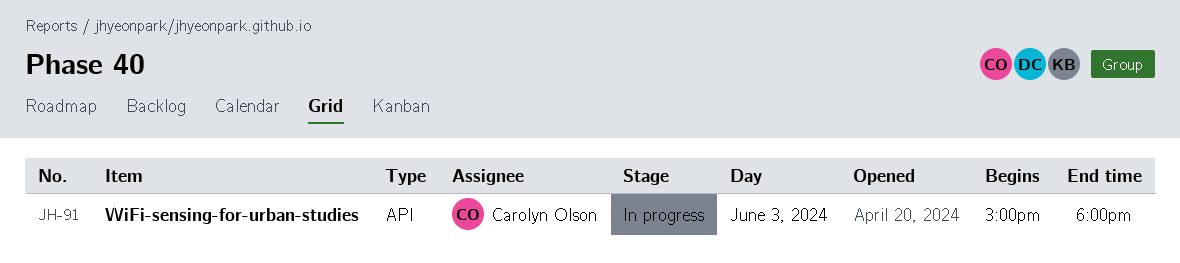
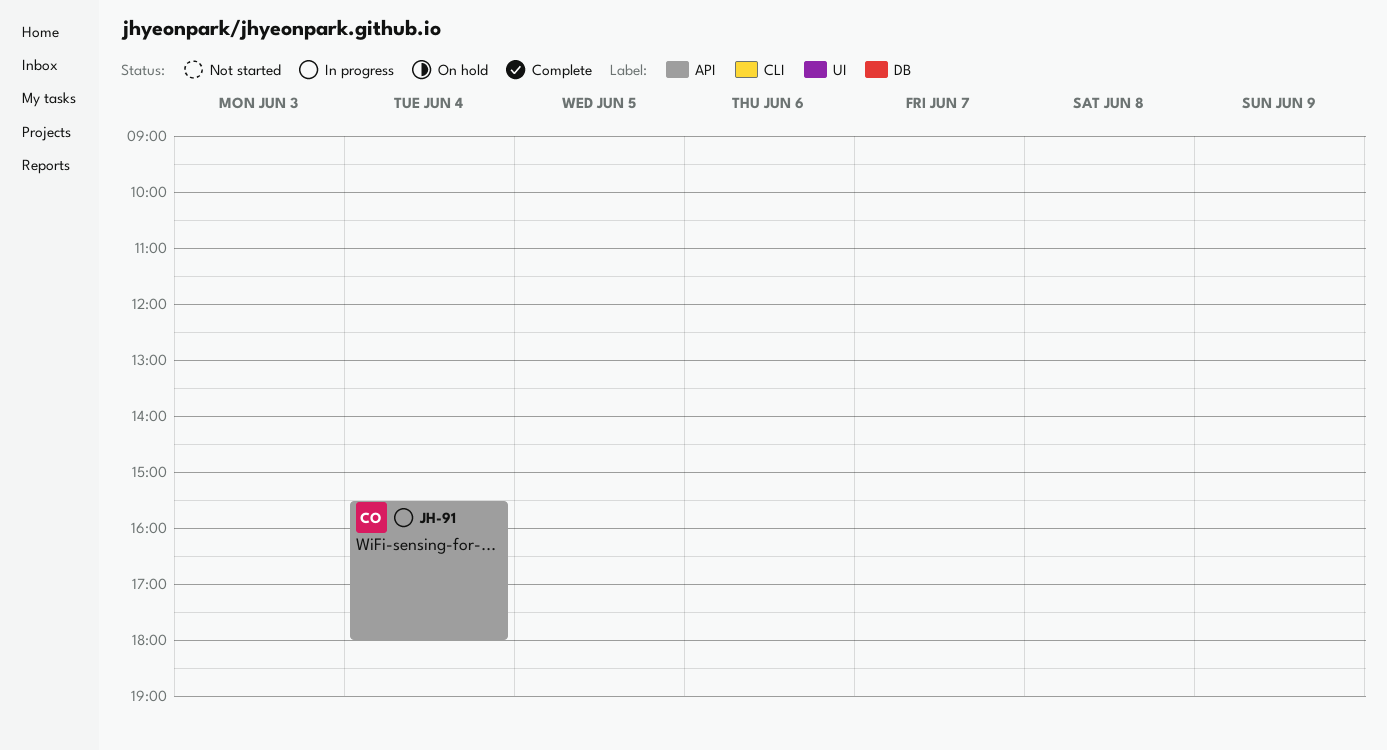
JH-91, day: Jun 3 -> Jun 4
JH-91, begins: 15:00 -> 15:30

